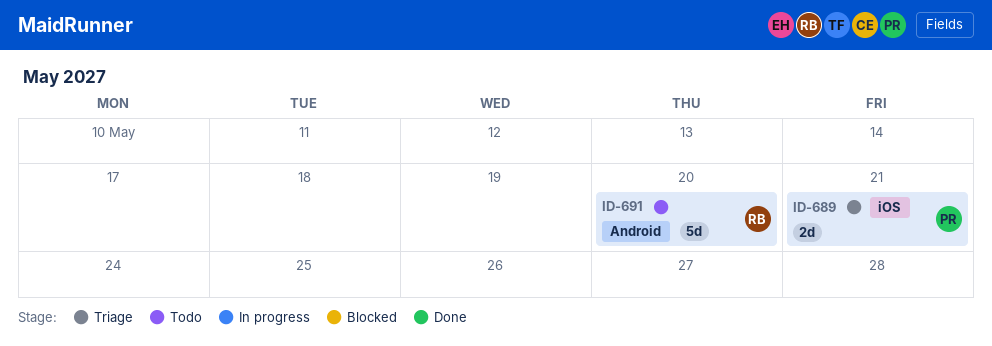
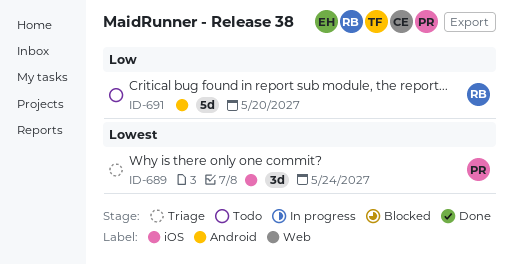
ID-689, estimate: 2d -> 3d
ID-689, due: May 21 -> May 24

